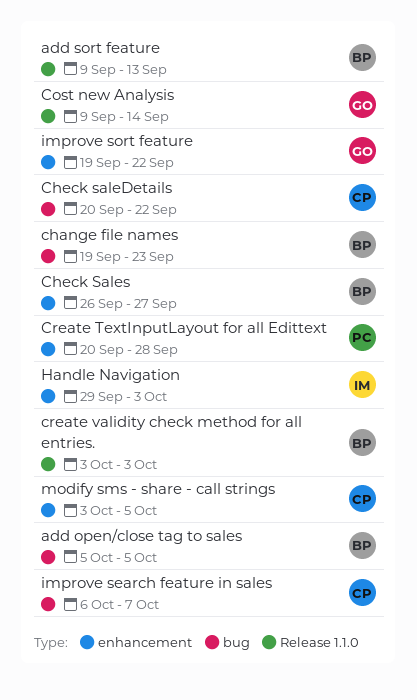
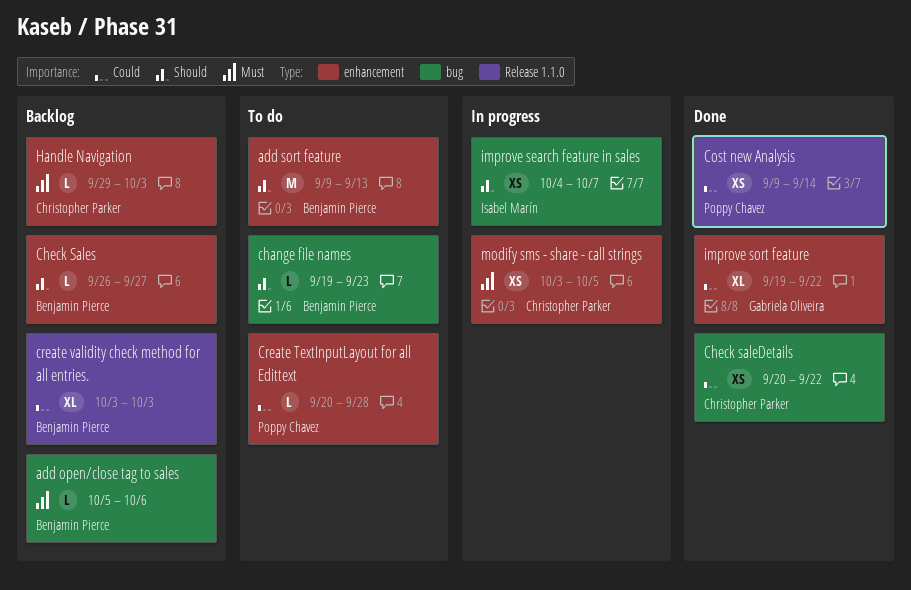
add open/close tag to sales, due: Oct 5 -> Oct 6
add sort feature, label: Release 1.1.0 -> enhancement
Cost new Analysis, owner: Gabriela Oliveira -> Poppy Chavez
Handle Navigation, owner: Isabel Marín -> Christopher Parker
improve search feature in sales, owner: Christopher Parker -> Isabel Marín
improve search feature in sales, start: Oct 6 -> Oct 4

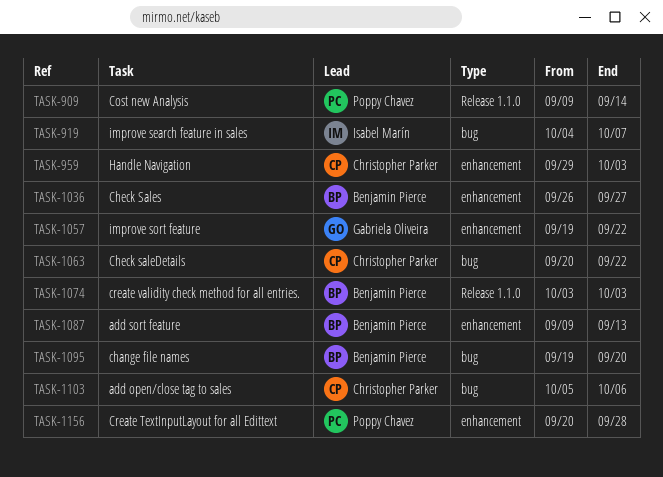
add open/close tag to sales, owner: Benjamin Pierce -> Christopher Parker
change file names, due: Sep 23 -> Sep 20
modify sms - share - call strings: present -> none

